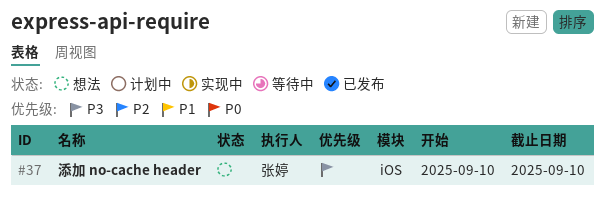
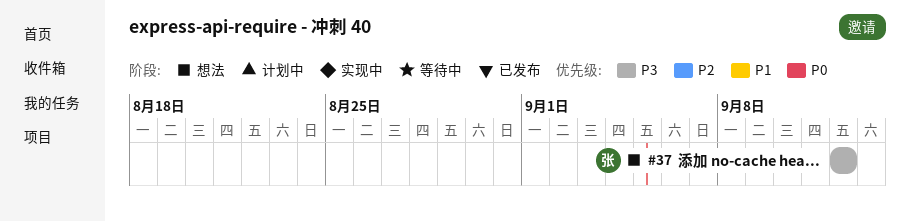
#37, start: Sep 10 -> Sep 12
#37, due: Sep 10 -> Sep 12

